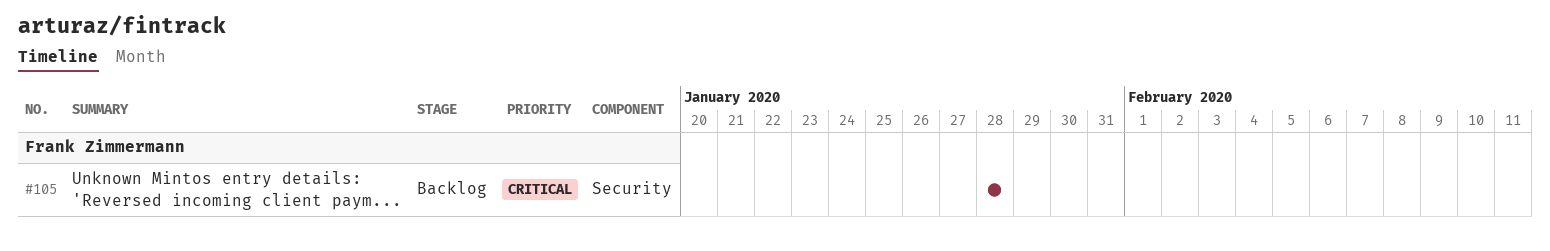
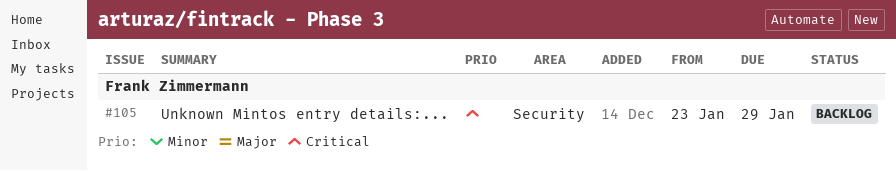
#105, start: Jan 28 -> Jan 23
#105, due: Jan 28 -> Jan 29

